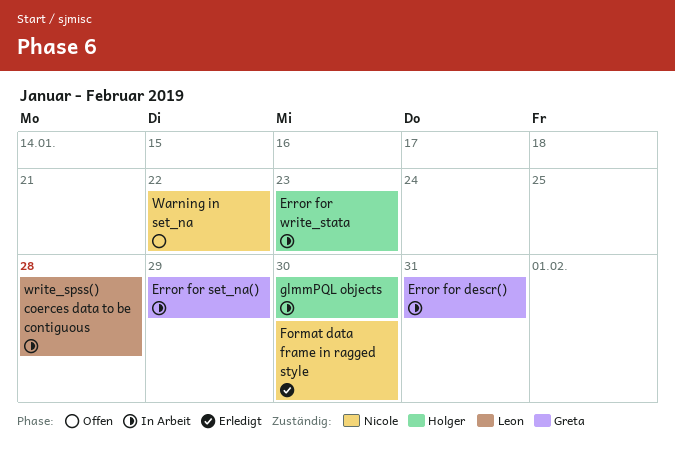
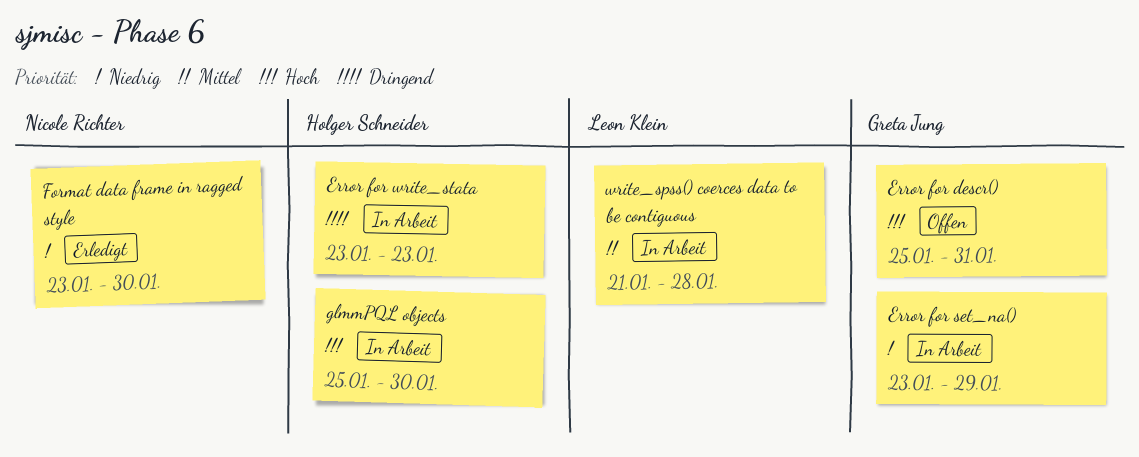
Error for descr(), status: In Arbeit -> Offen
Warning in set_na: present -> none

